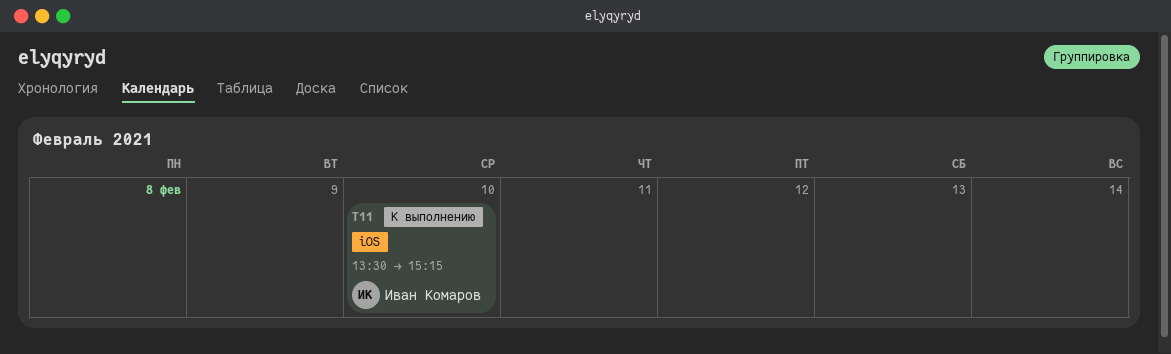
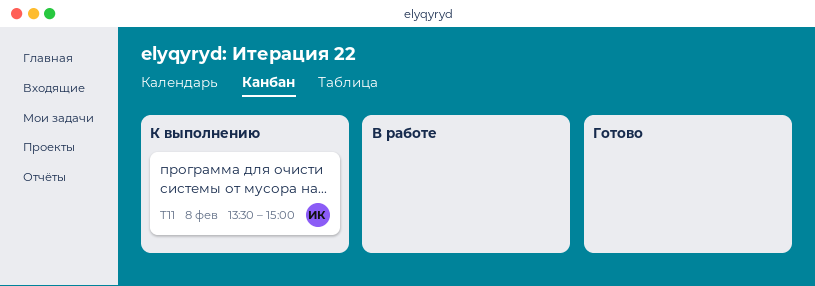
T11, day: Feb 10 -> Feb 8
T11, ends: 15:15 -> 15:00

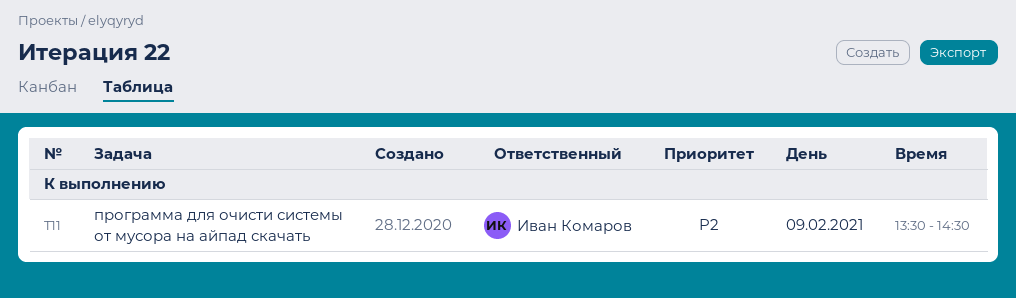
T11, day: Feb 8 -> Feb 9
T11, ends: 15:00 -> 14:30

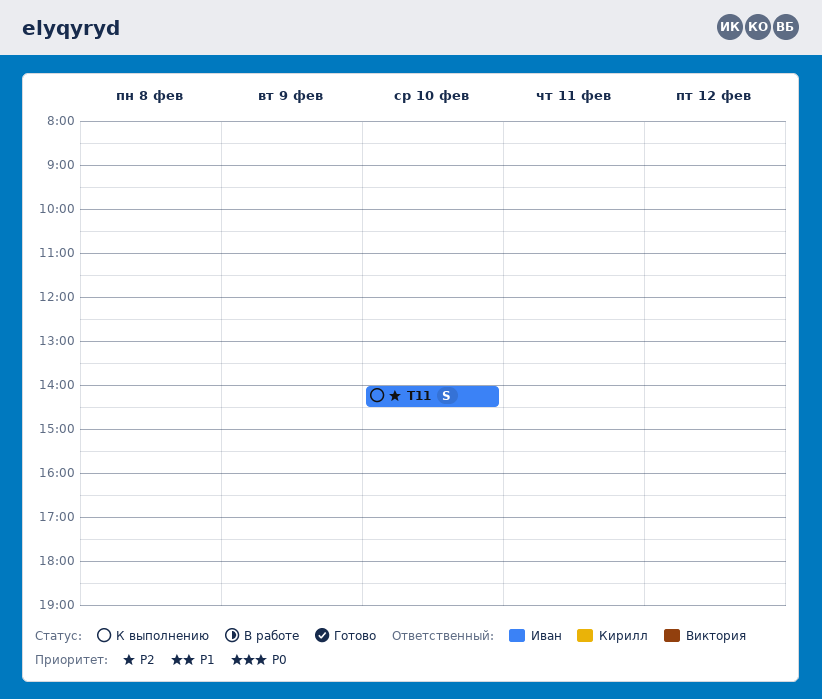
T11, day: Feb 9 -> Feb 10
T11, begins: 13:30 -> 14:00

